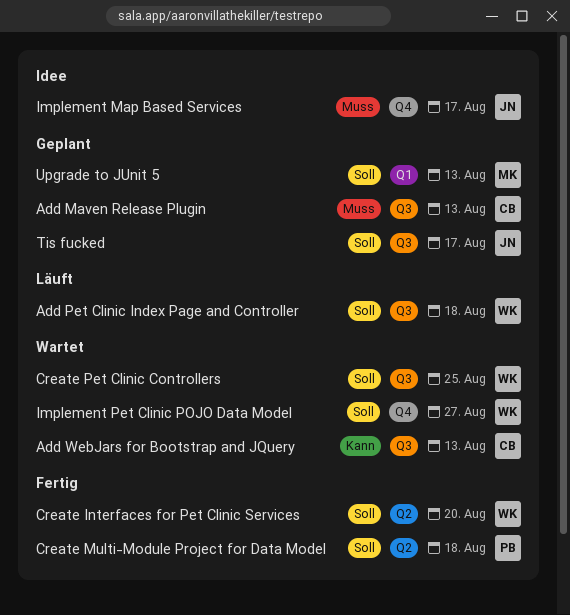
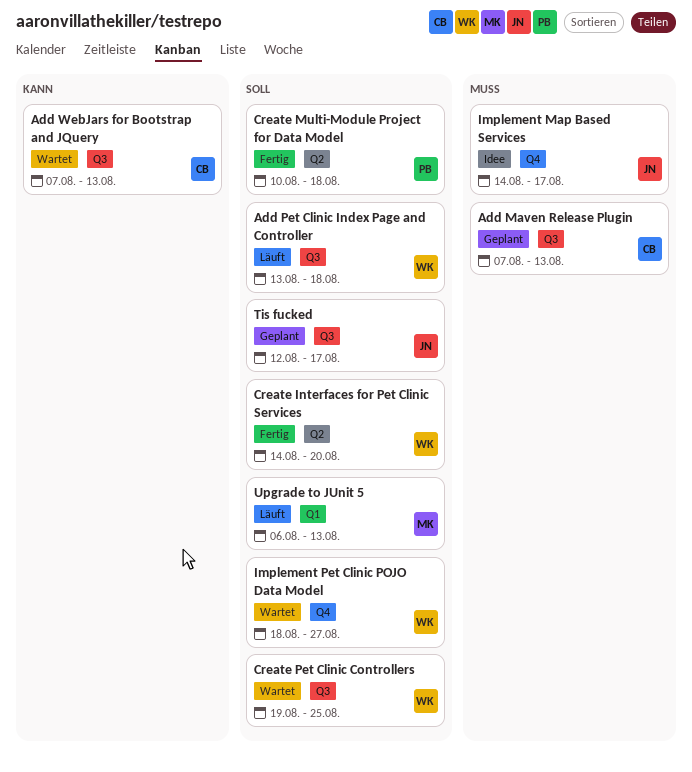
Upgrade to JUnit 5, status: Geplant -> Läuft

